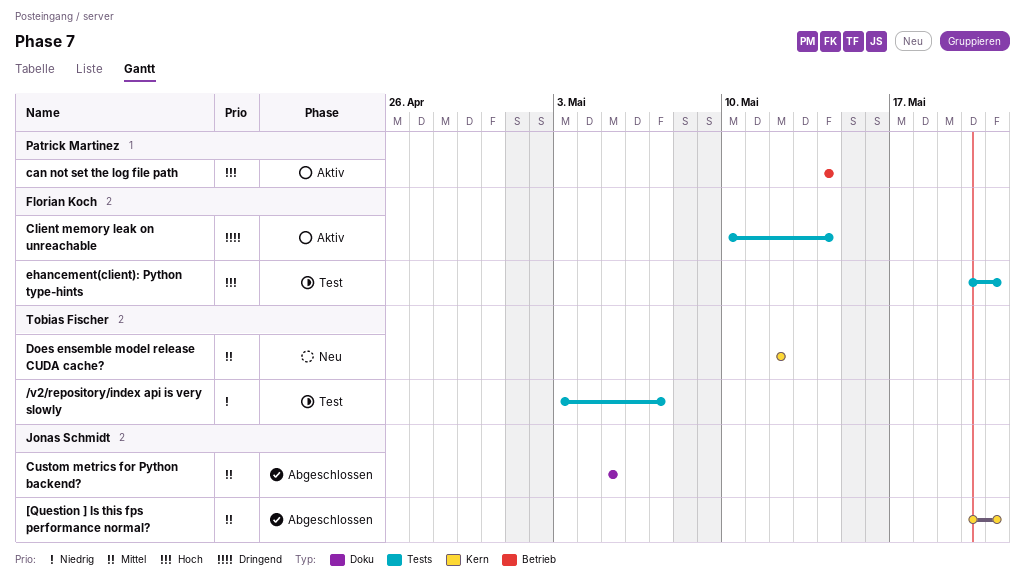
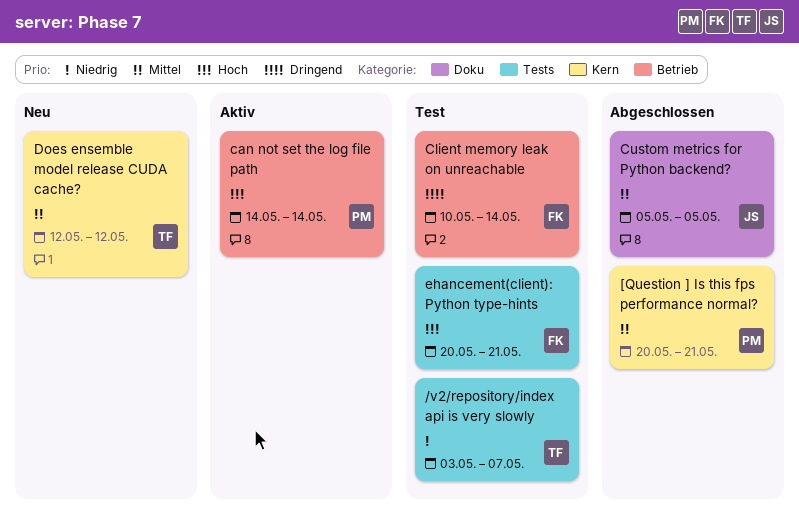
[Question ] Is this fps performance normal?, owner: Jonas Schmidt -> Patrick Martinez
Client memory leak on unreachable, status: Aktiv -> Test
Client memory leak on unreachable, label: Tests -> Betrieb

